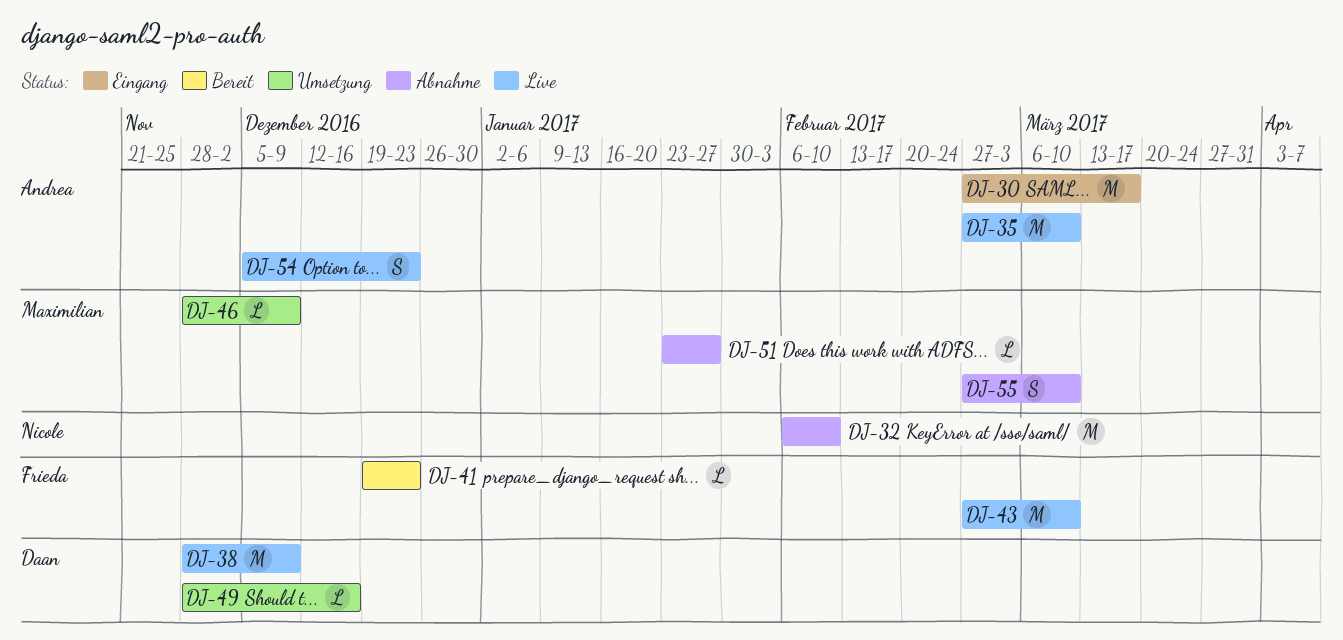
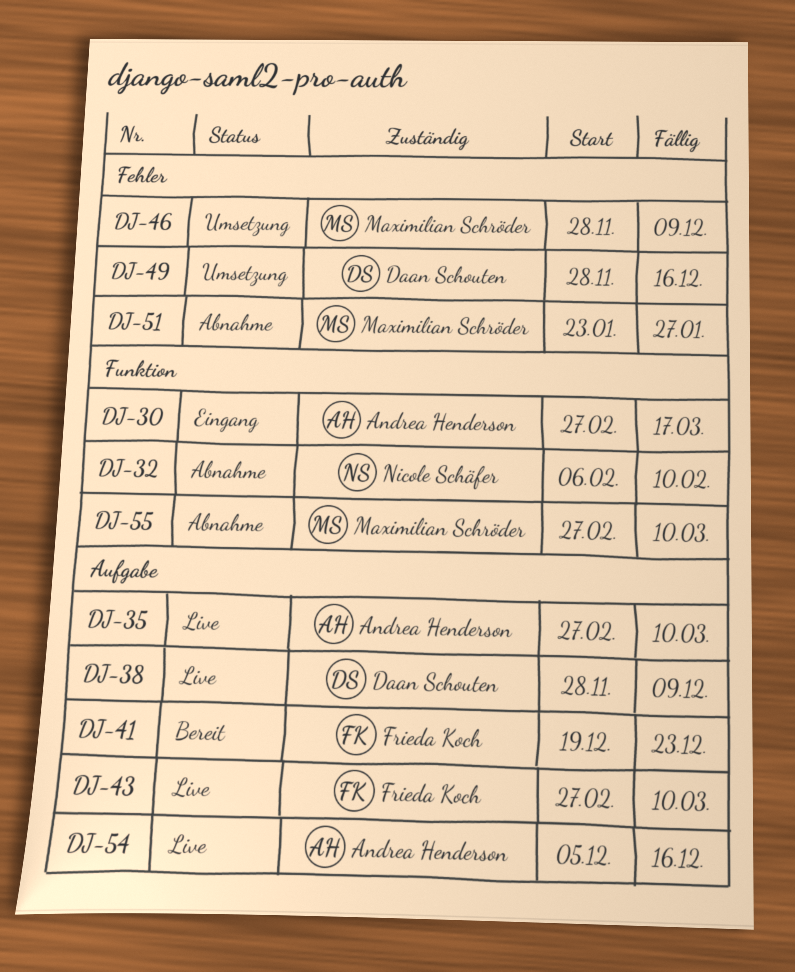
DJ-54, due: Dec 23 -> Dec 16

